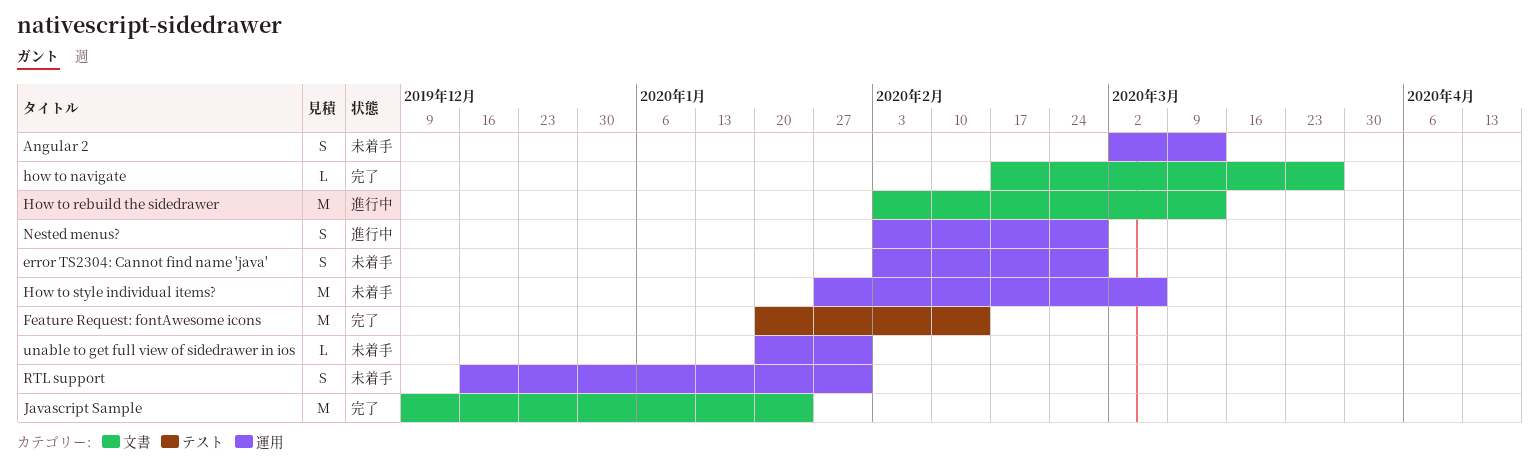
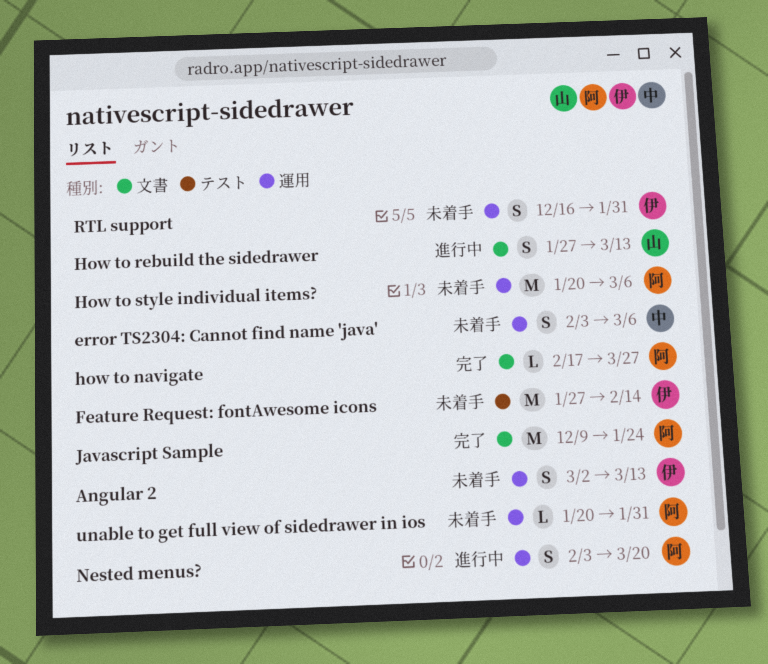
error TS2304: Cannot find name 'java', due: Feb 28 -> Mar 6
Feature Request: fontAwesome icons, status: 完了 -> 未着手
Feature Request: fontAwesome icons, start: Jan 20 -> Jan 27
How to rebuild the sidedrawer, estimate: M -> S
How to rebuild the sidedrawer, start: Feb 3 -> Jan 27
How to style individual items?, start: Jan 27 -> Jan 20
Nested menus?, due: Feb 28 -> Mar 20

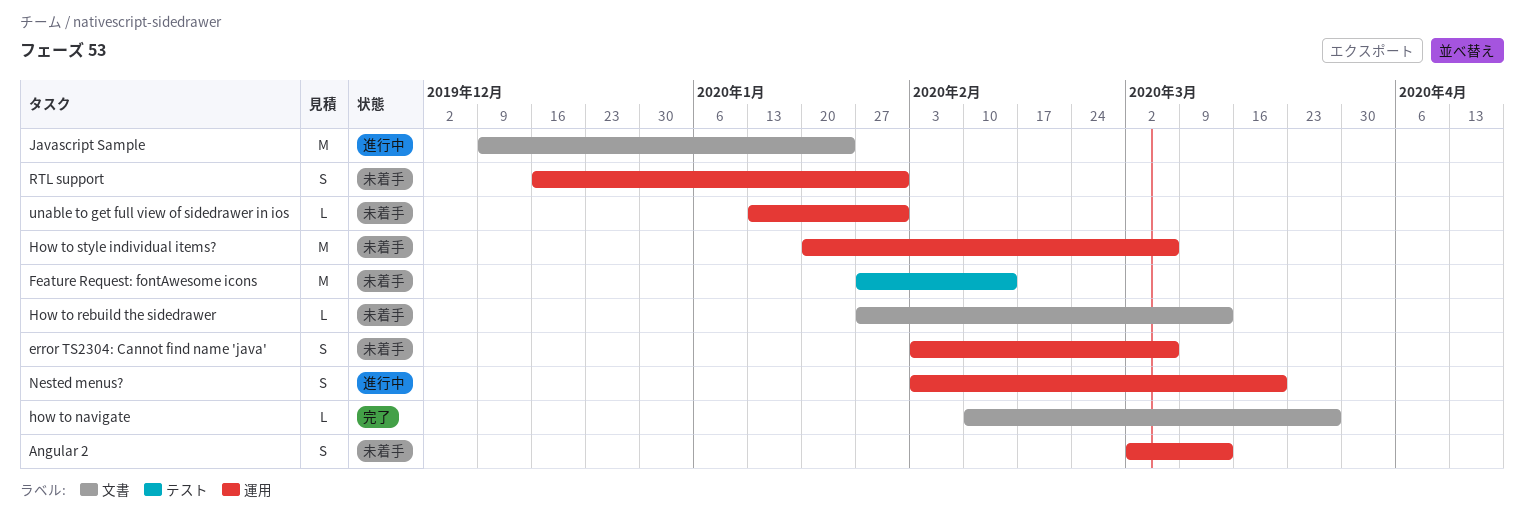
how to navigate, start: Feb 17 -> Feb 10
How to rebuild the sidedrawer, status: 進行中 -> 未着手
How to rebuild the sidedrawer, estimate: S -> L
Javascript Sample, status: 完了 -> 進行中
unable to get full view of sidedrawer in ios, start: Jan 20 -> Jan 13

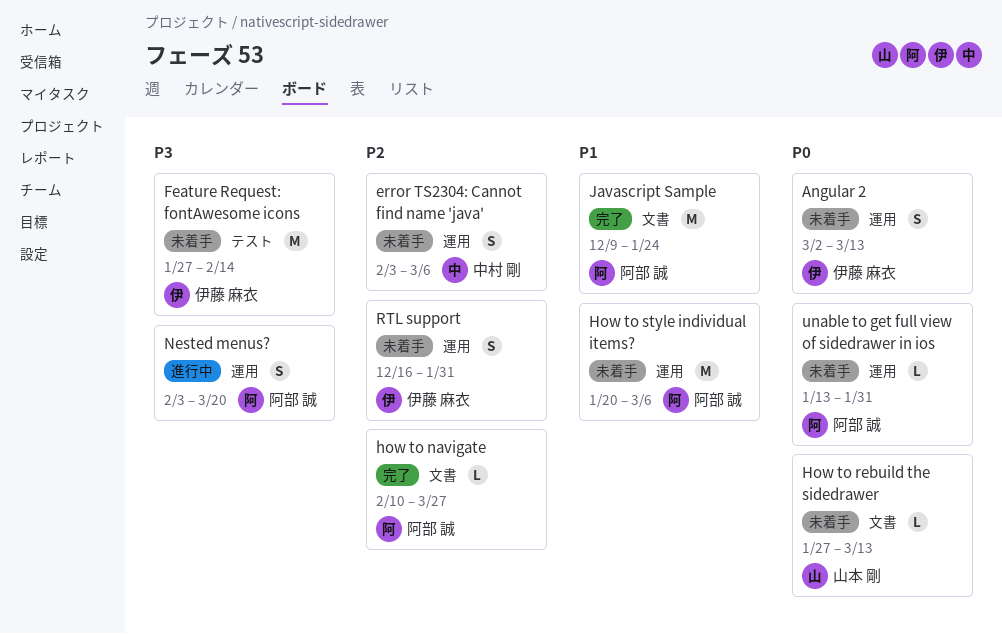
Javascript Sample, status: 進行中 -> 完了

